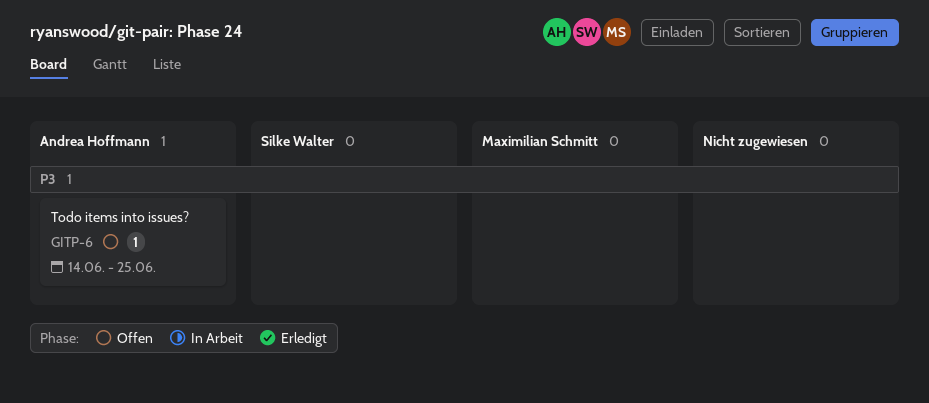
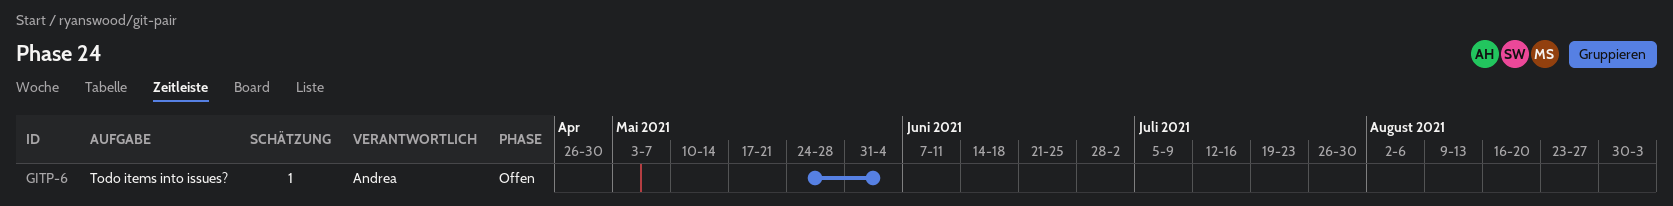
GITP-6, start: Jun 14 -> May 24
GITP-6, due: Jun 25 -> Jun 4

